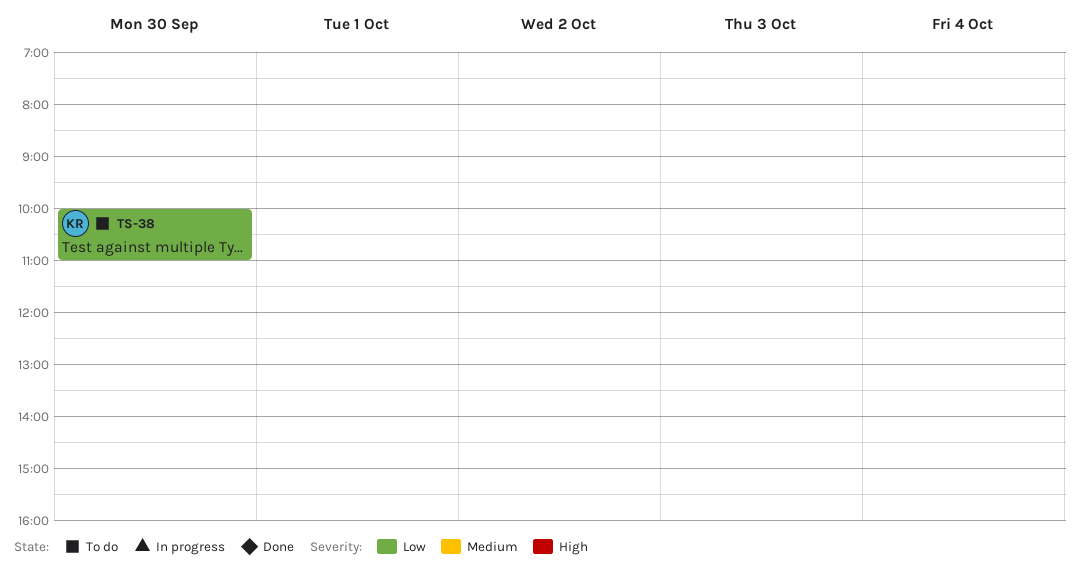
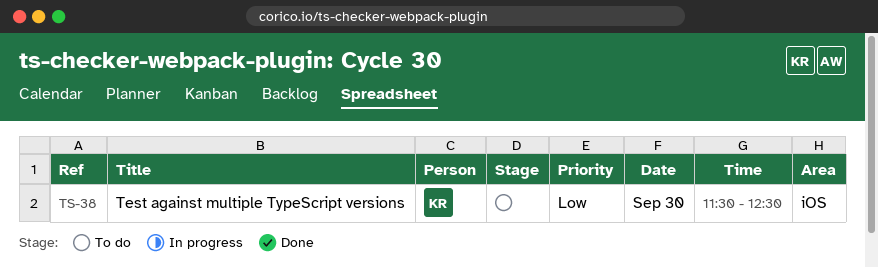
TS-38, begins: 10:00 -> 11:30
TS-38, ends: 11:00 -> 12:30

